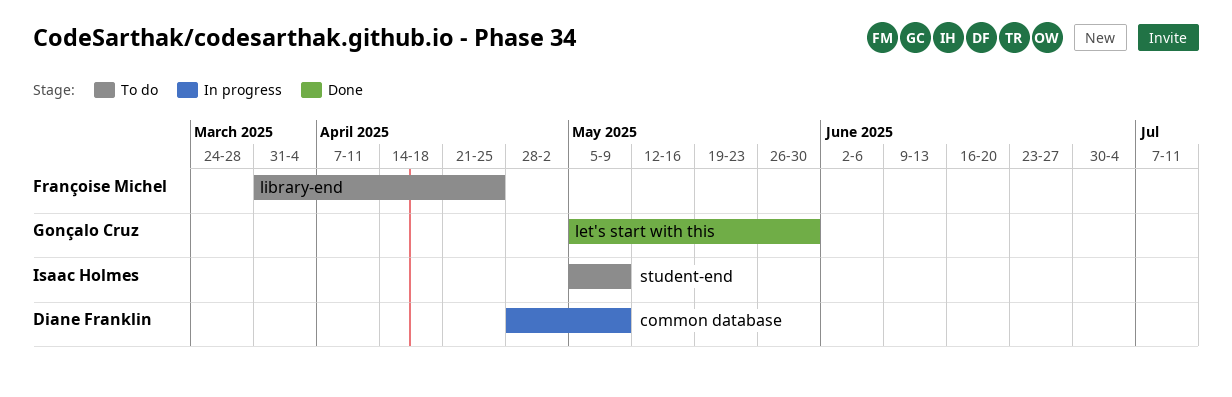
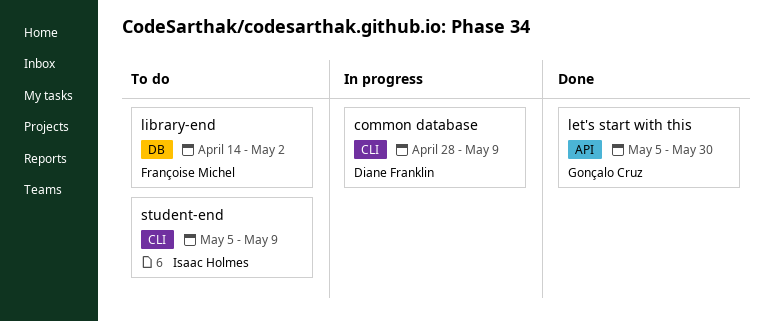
library-end, start: Mar 31 -> Apr 14
library-end, due: Apr 25 -> May 2

